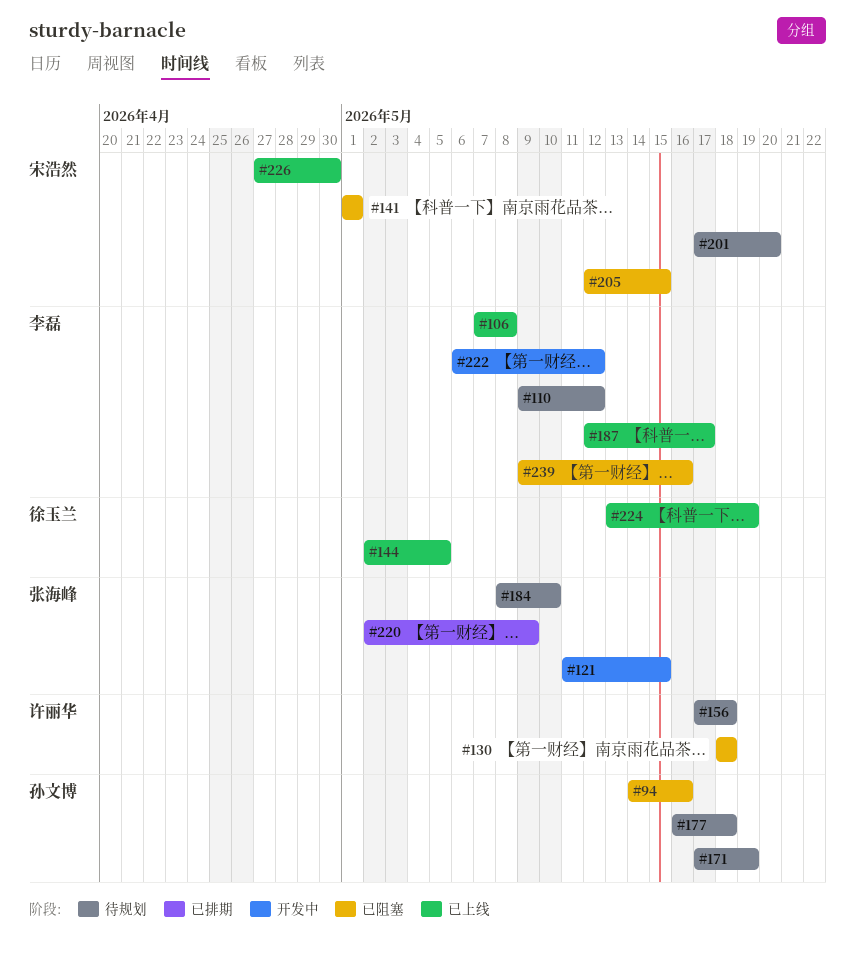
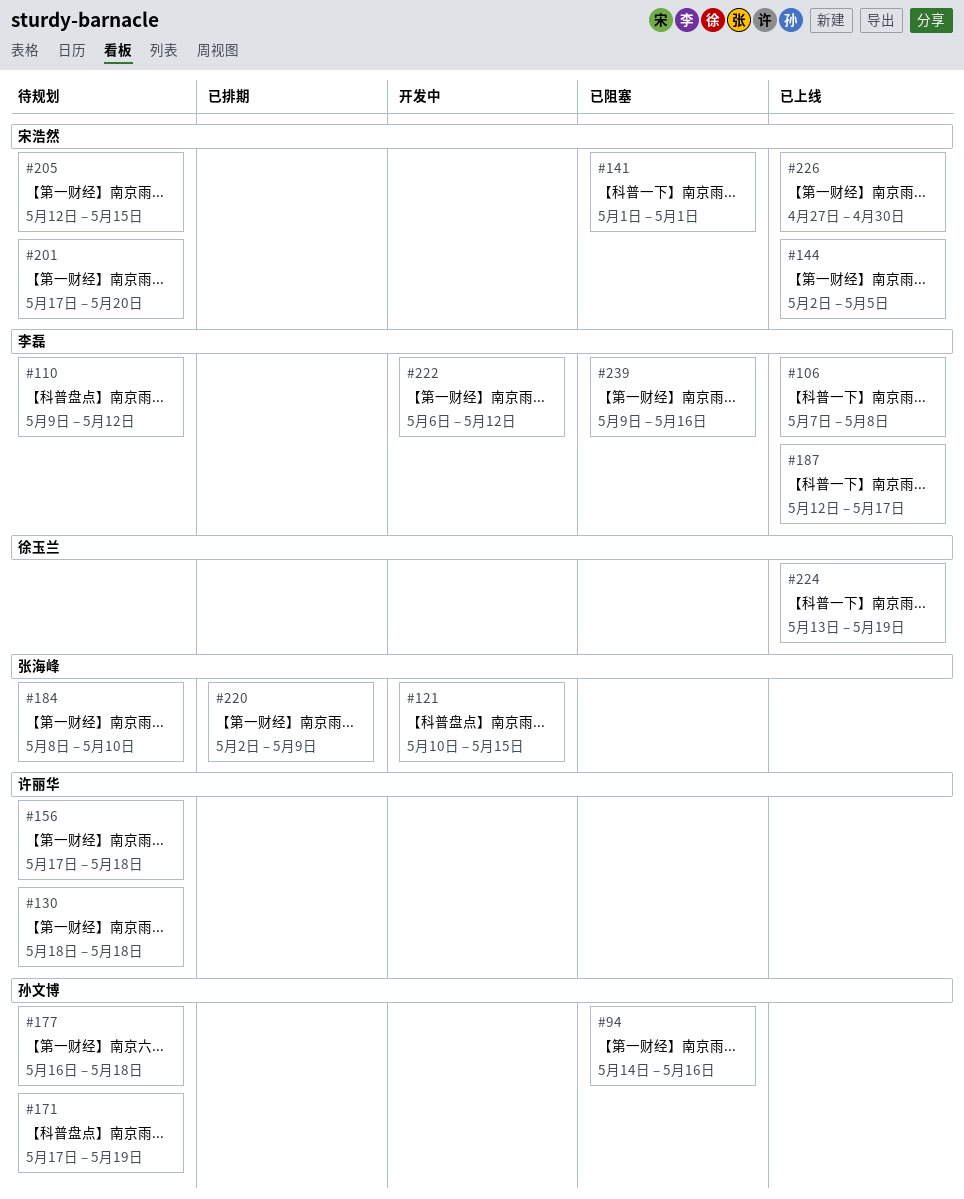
#121, start: May 11 -> May 10
#130, status: 已阻塞 -> 待规划
#144, owner: 徐玉兰 -> 宋浩然
#205, status: 已阻塞 -> 待规划

